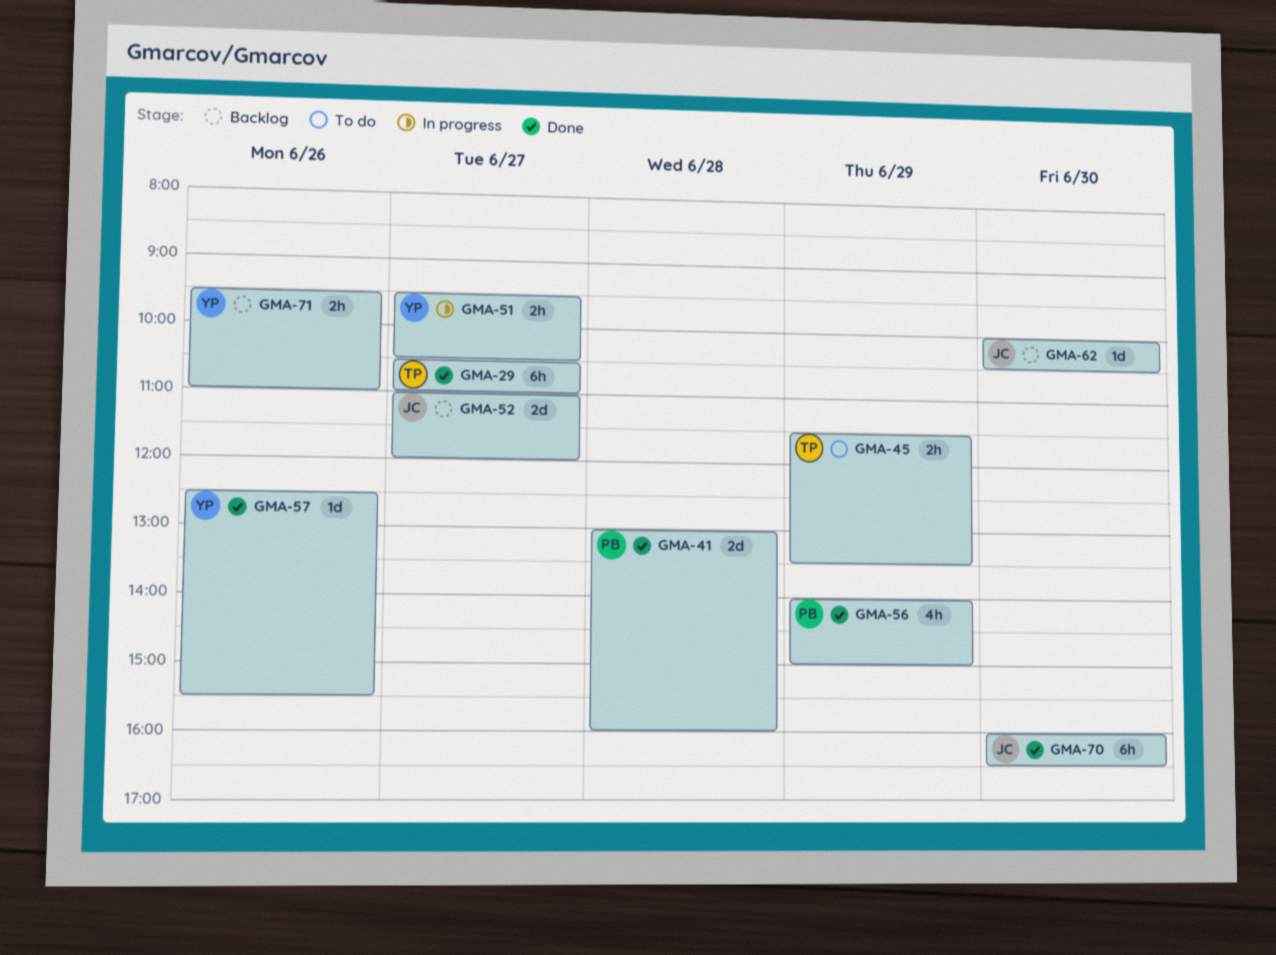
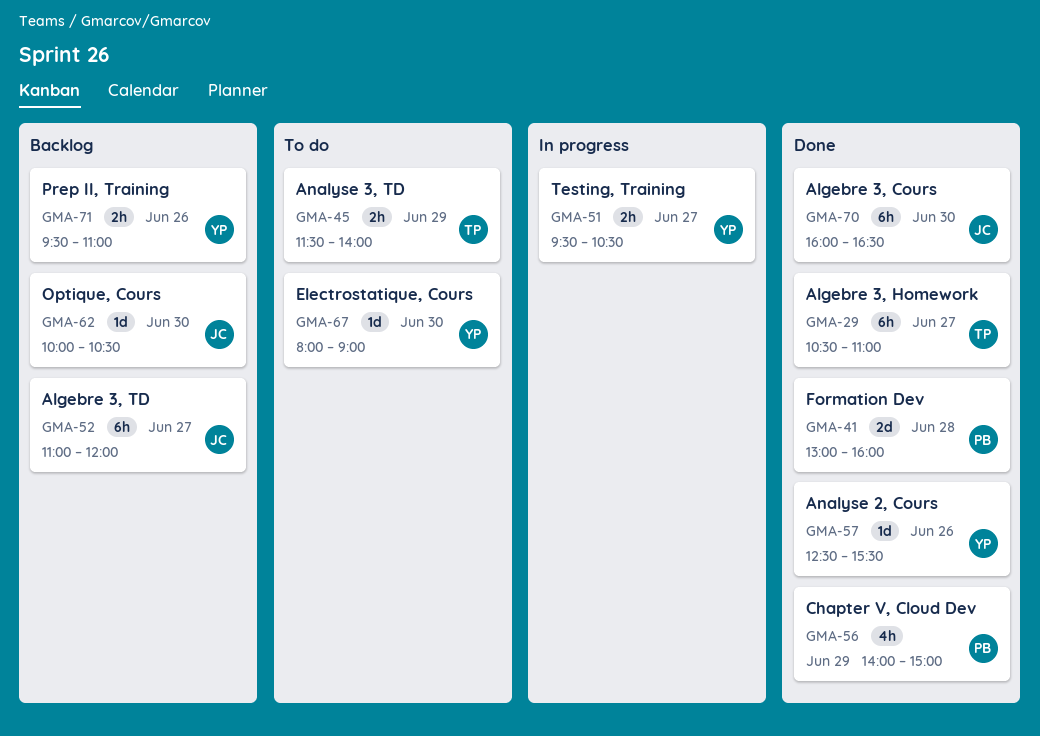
GMA-45, ends: 13:30 -> 14:00
GMA-52, estimate: 2d -> 6h
GMA-67: none -> present

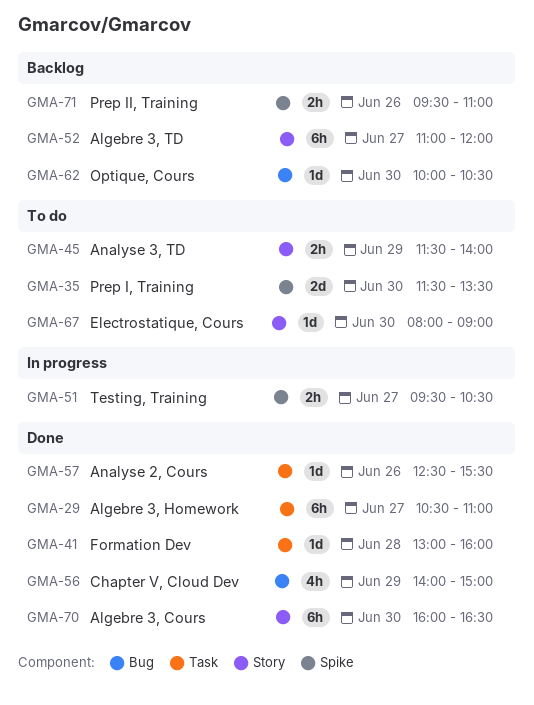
GMA-35: none -> present
GMA-41, estimate: 2d -> 1d

